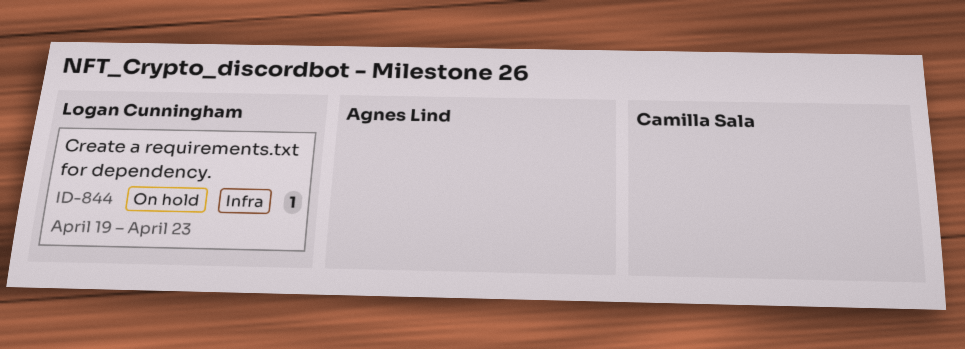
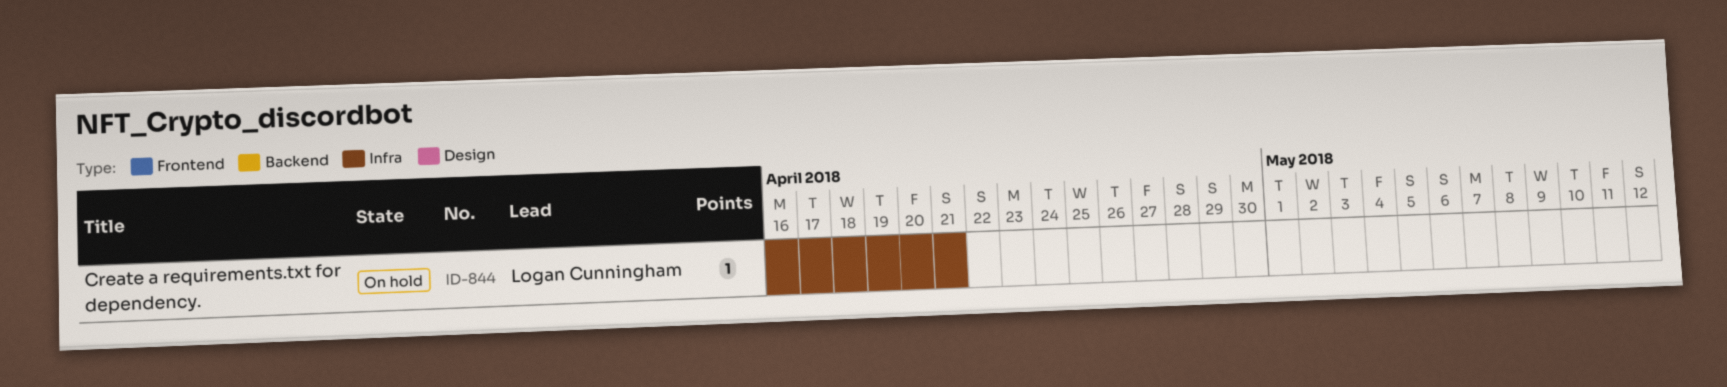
ID-844, start: Apr 19 -> Apr 16
ID-844, due: Apr 23 -> Apr 21

